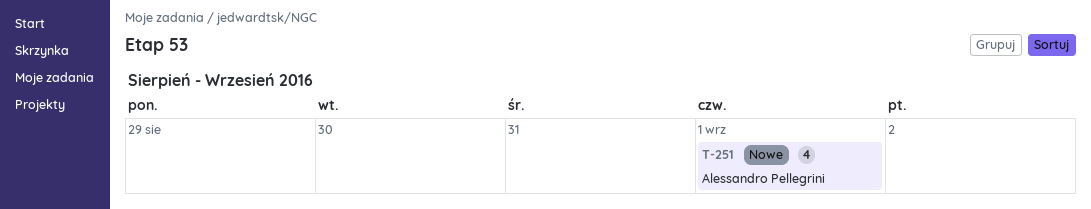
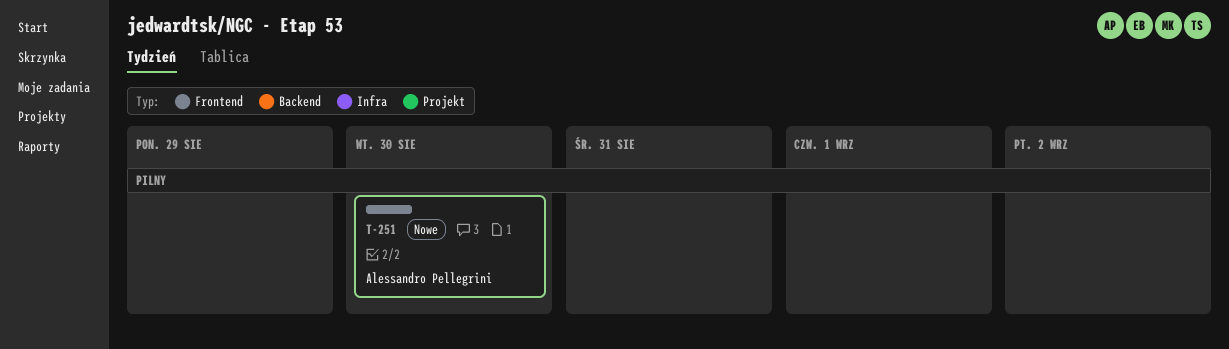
T-251, due: Sep 1 -> Aug 30

